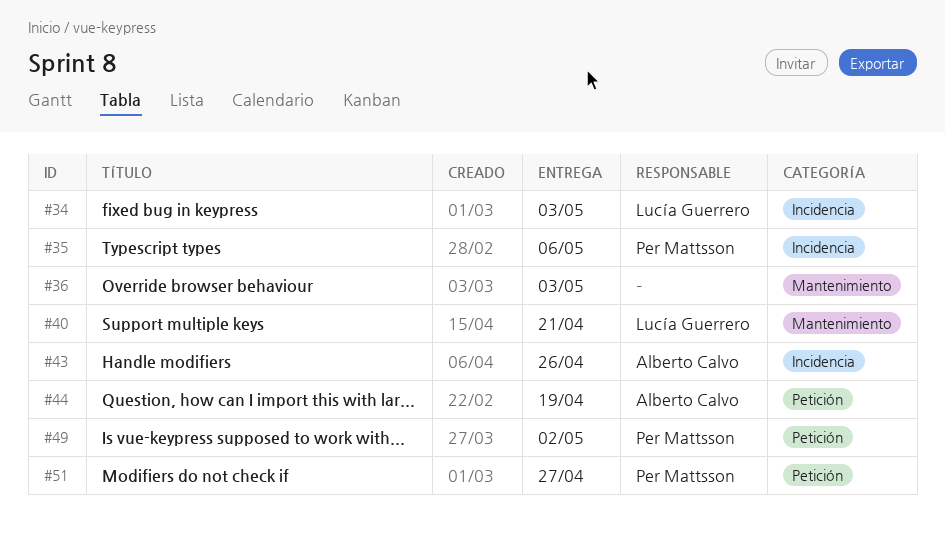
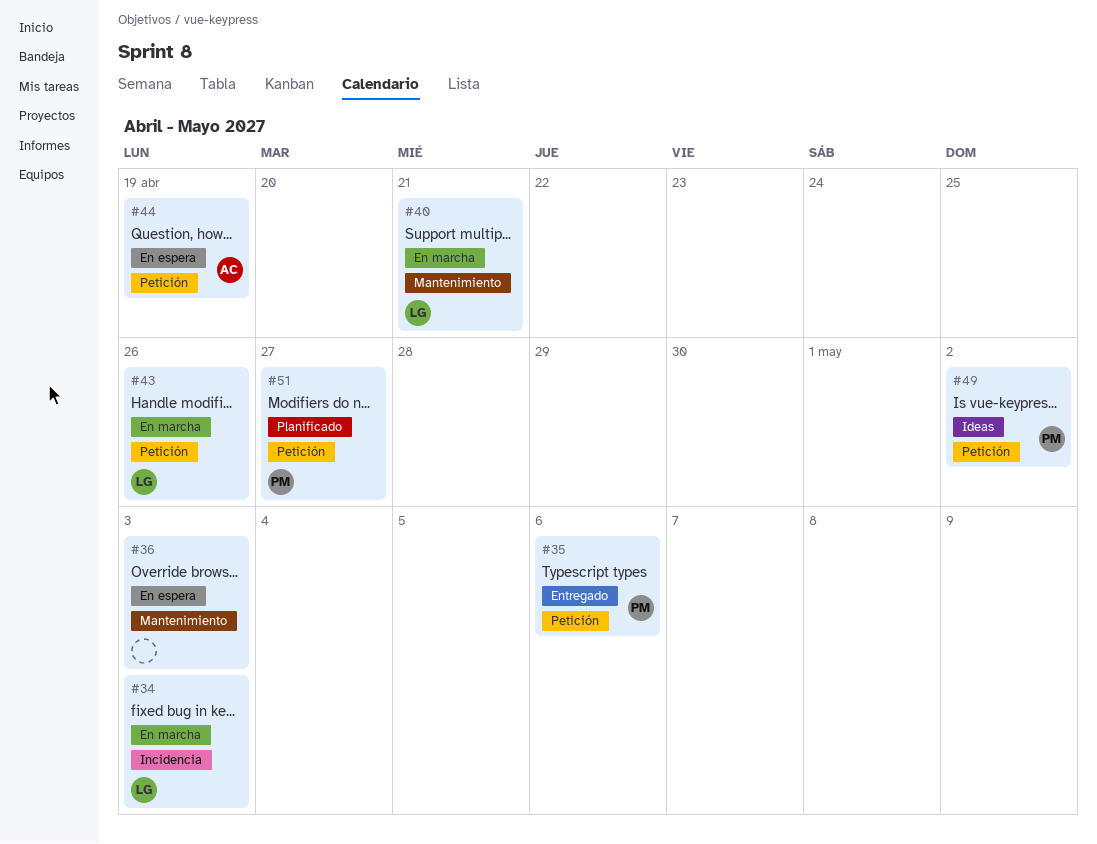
#35, label: Incidencia -> Petición
#43, owner: Alberto Calvo -> Lucía Guerrero
#43, label: Incidencia -> Petición

